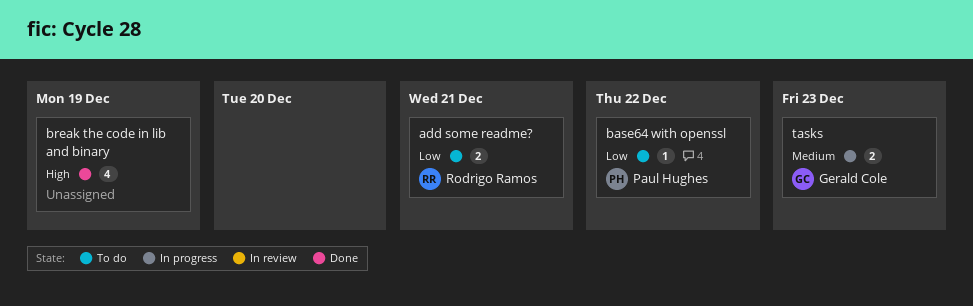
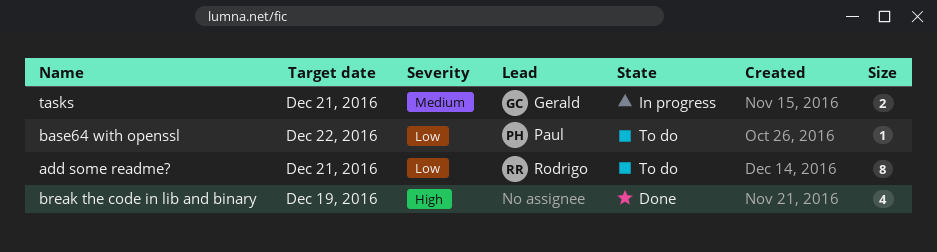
add some readme?, estimate: 2 -> 8
tasks, due: Dec 23 -> Dec 21

